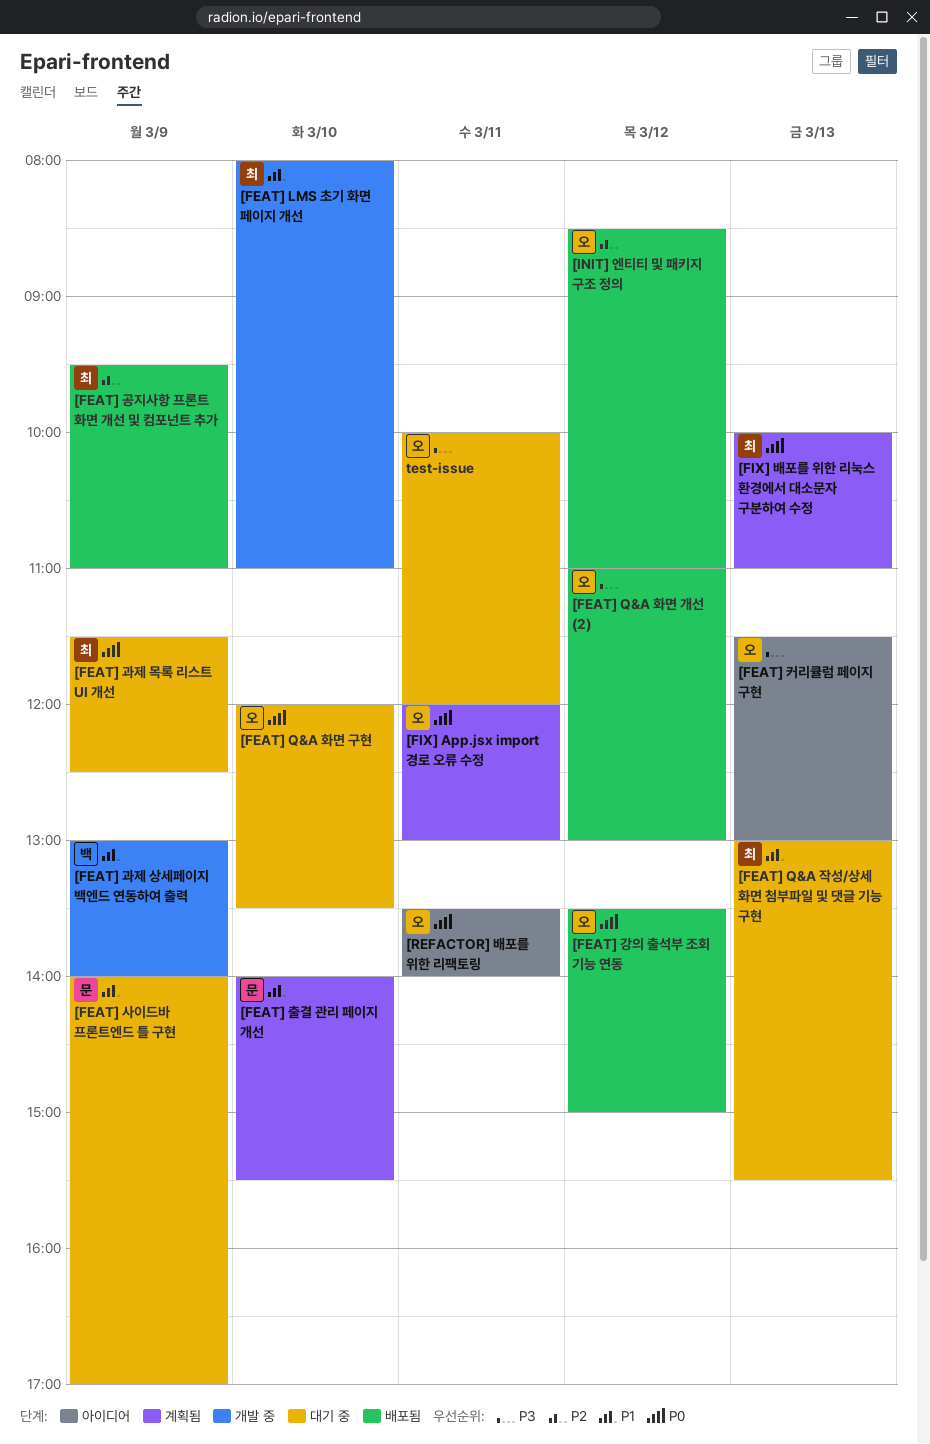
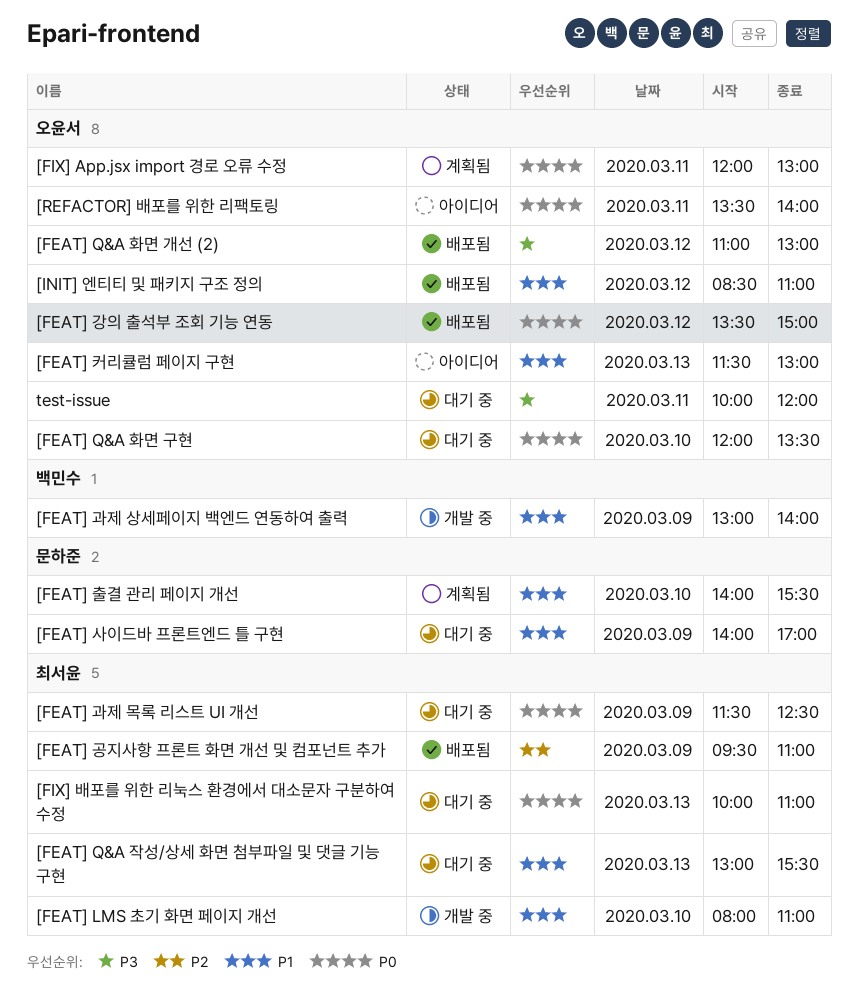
[FEAT] 커리큘럼 페이지 구현, priority: P3 -> P1
[FIX] 배포를 위한 리눅스 환경에서 대소문자 구분하여 수정, status: 계획됨 -> 대기 중
[INIT] 엔티티 및 패키지 구조 정의, priority: P2 -> P1

